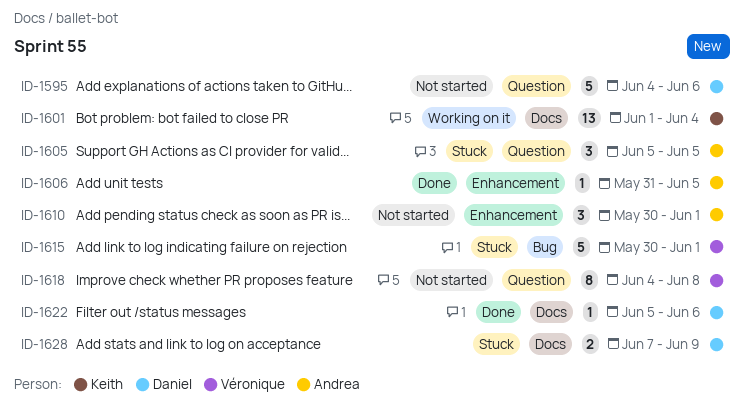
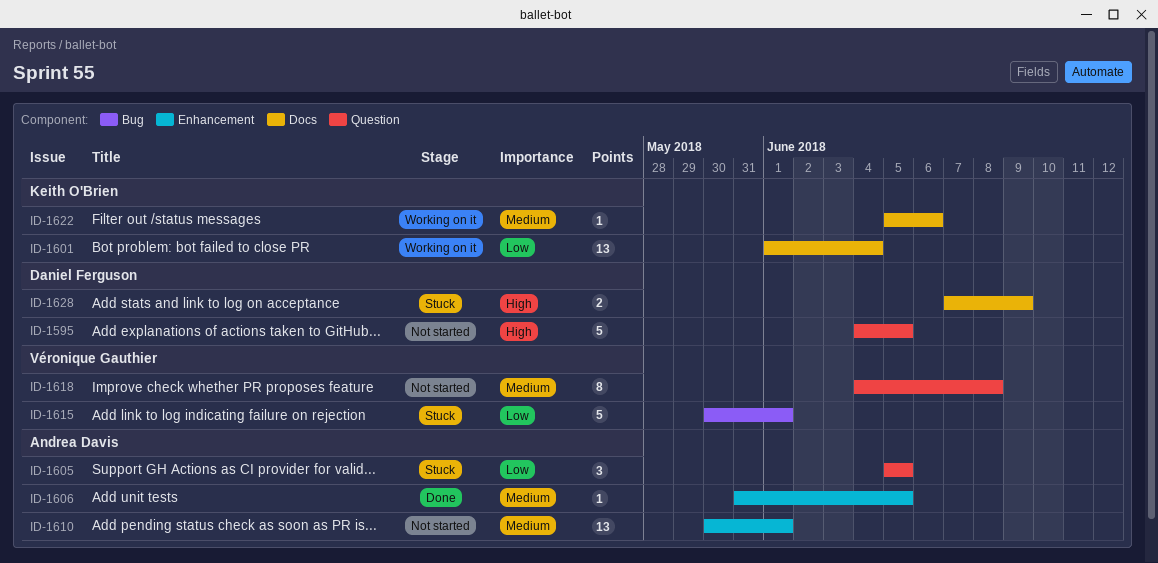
ID-1595, due: Jun 6 -> Jun 5
ID-1610, estimate: 3 -> 13
ID-1622, status: Done -> Working on it
ID-1622, owner: Daniel Ferguson -> Keith O'Brien

